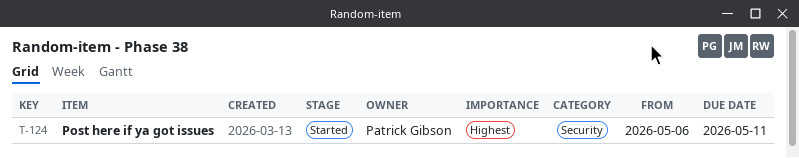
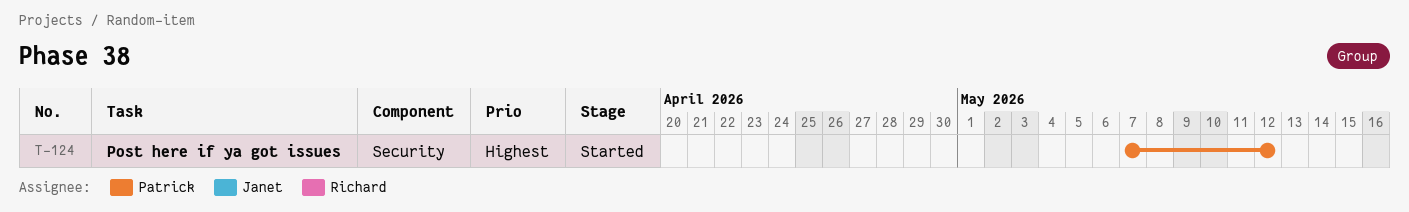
T-124, start: May 6 -> May 7
T-124, due: May 11 -> May 12

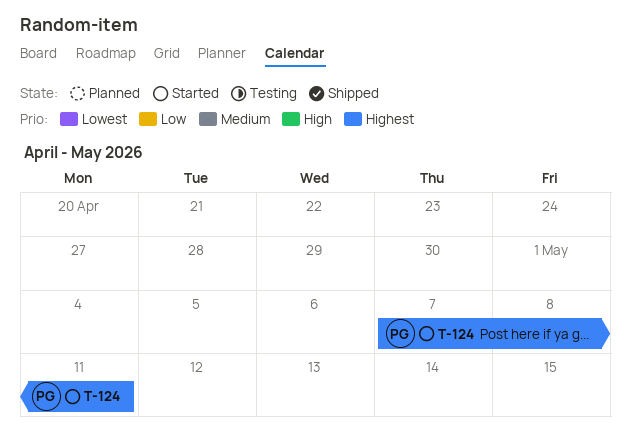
T-124, due: May 12 -> May 11

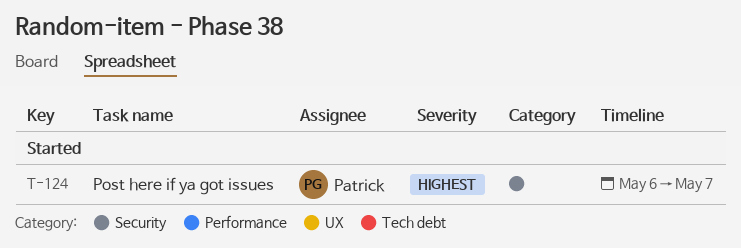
T-124, start: May 7 -> May 6
T-124, due: May 11 -> May 7

